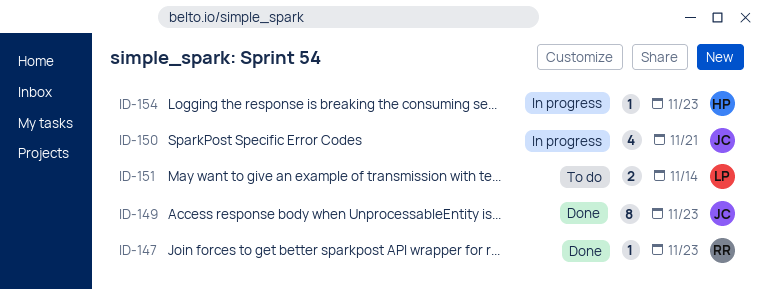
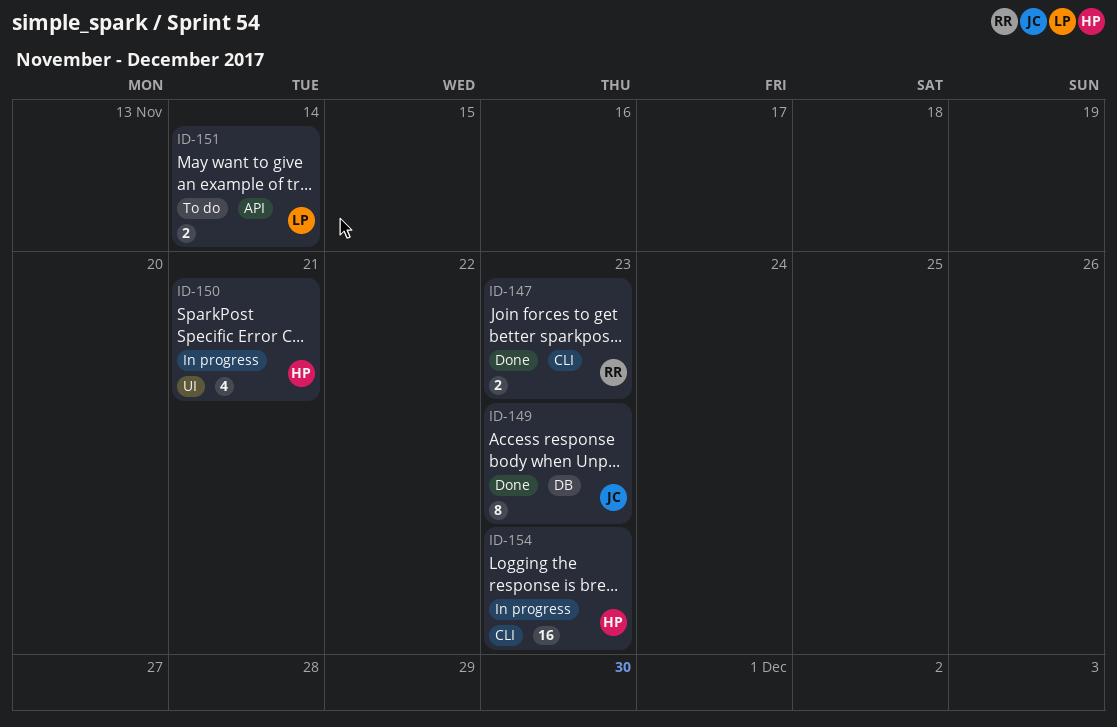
ID-147, estimate: 1 -> 2
ID-150, owner: JC -> HP
ID-154, estimate: 1 -> 16

